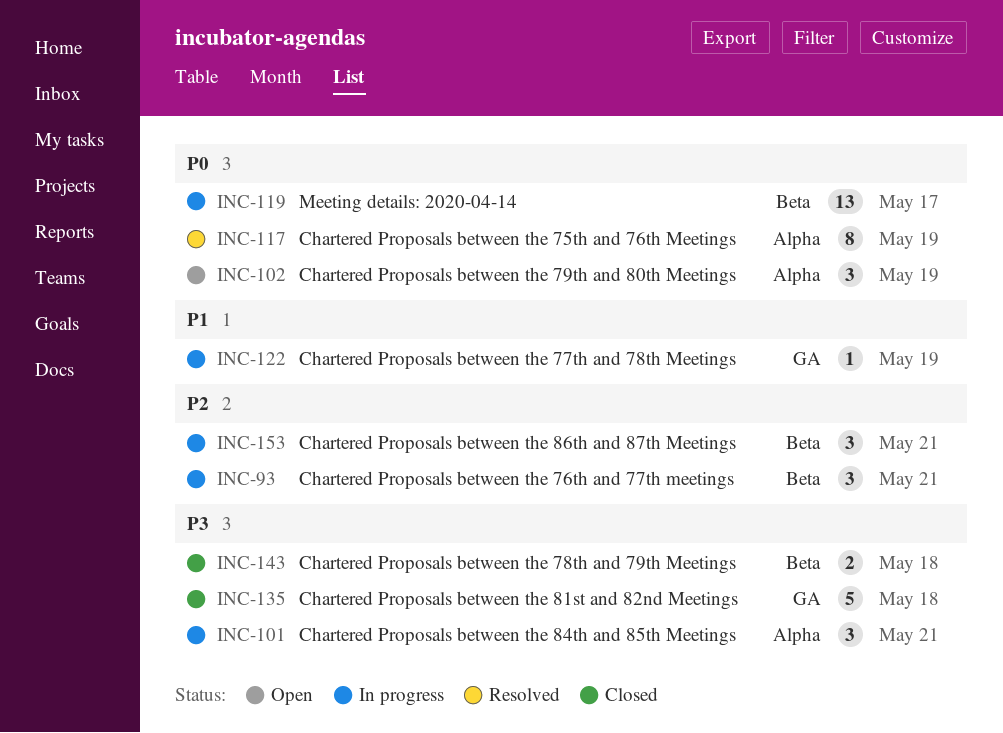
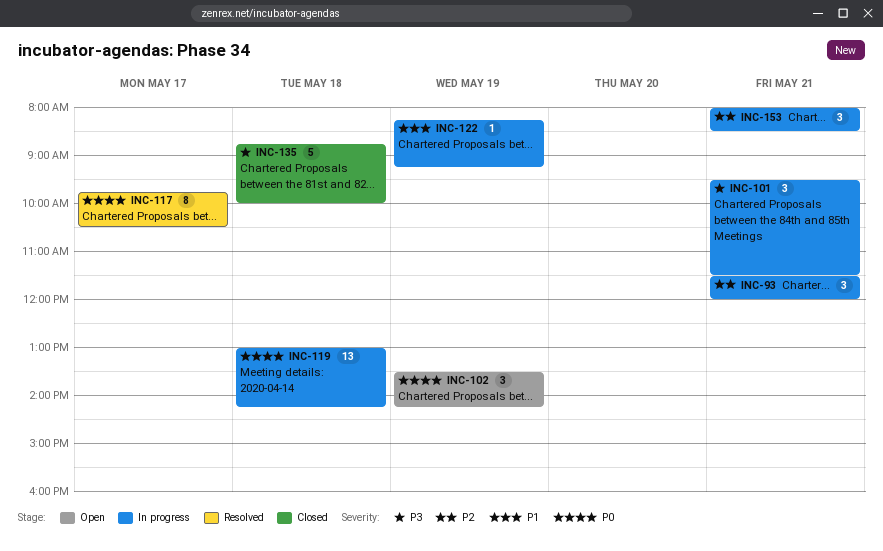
INC-117, day: May 19 -> May 17
INC-119, day: May 17 -> May 18
INC-143: present -> none

